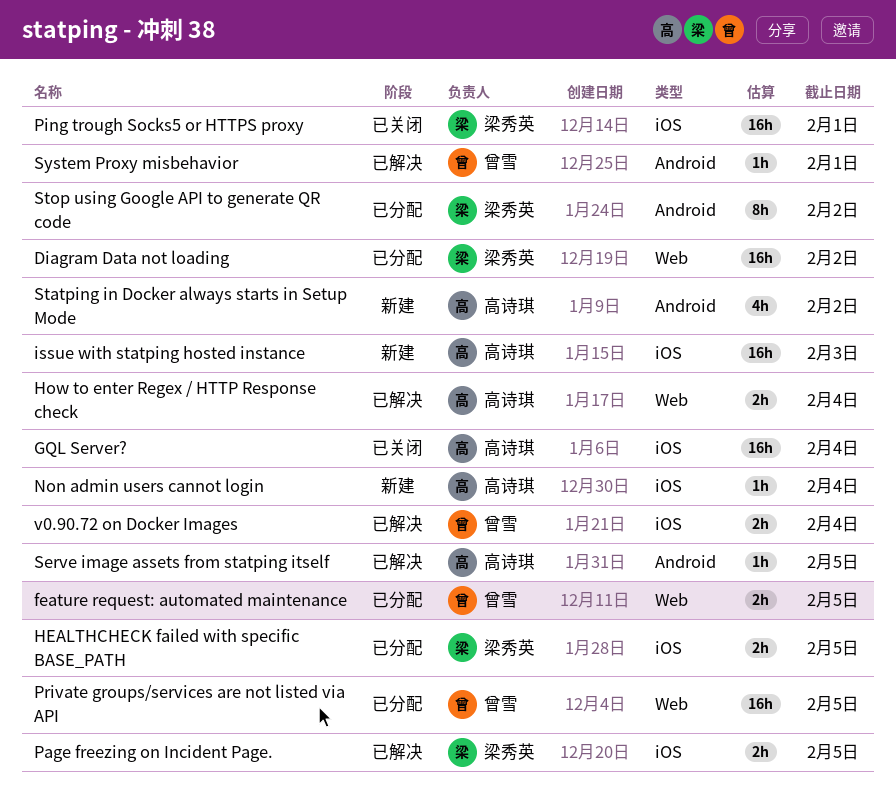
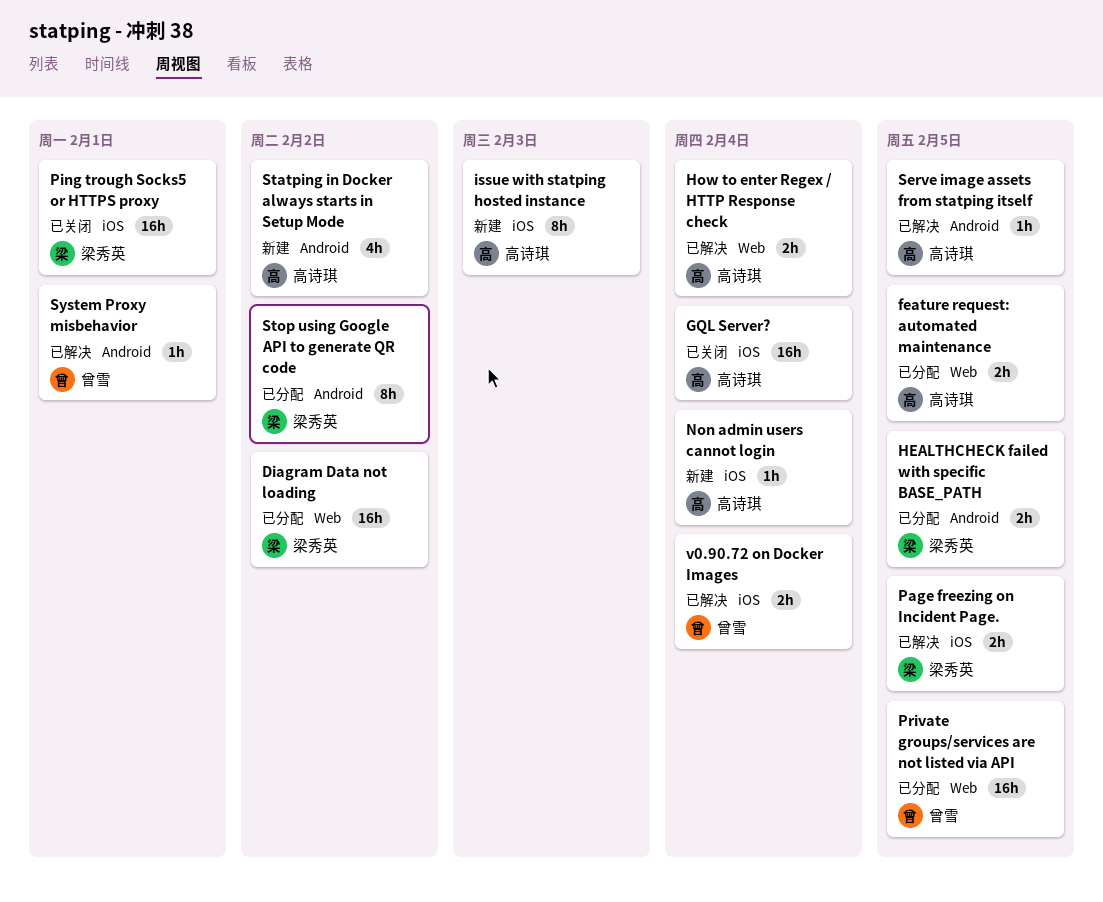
feature request: automated maintenance, owner: 曾雪 -> 高诗琪
HEALTHCHECK failed with specific BASE_PATH, label: iOS -> Android
issue with statping hosted instance, estimate: 16h -> 8h

